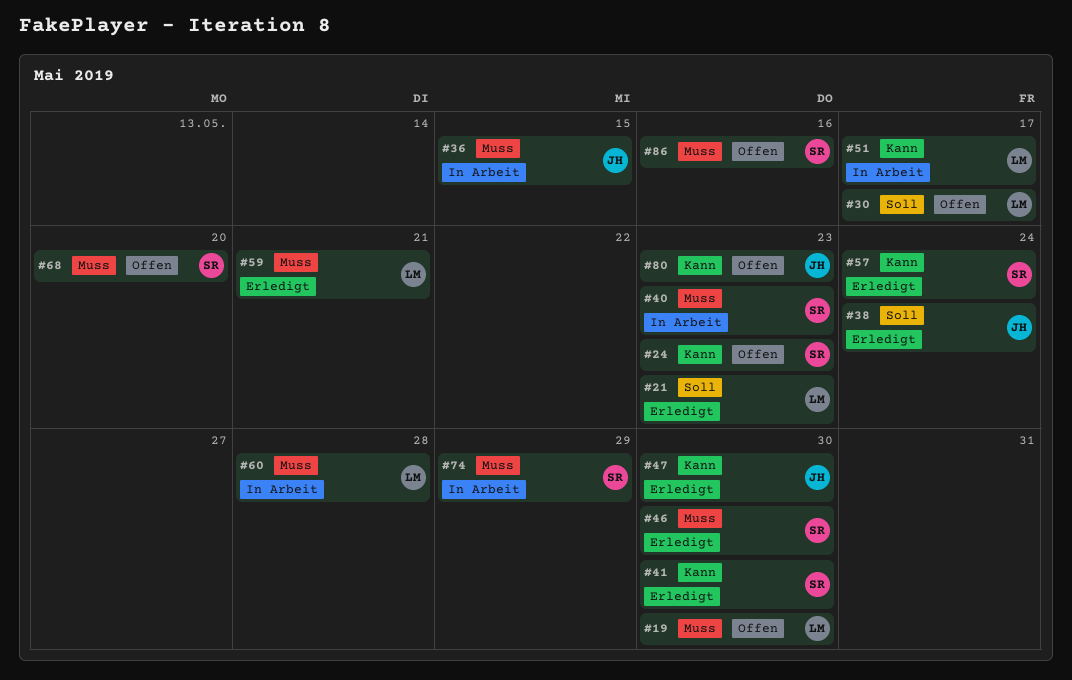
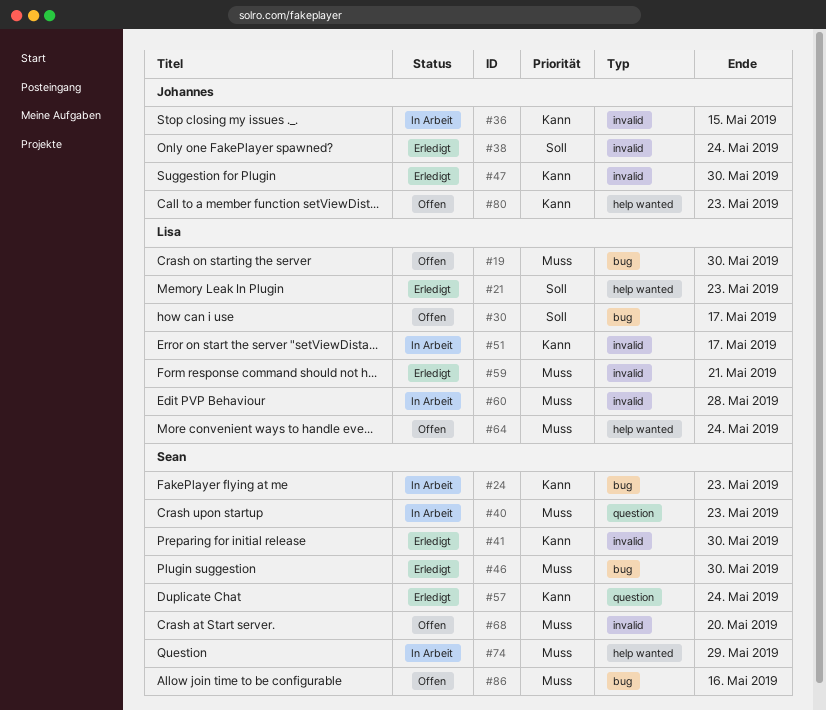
#24, status: Offen -> In Arbeit
#36, priority: Muss -> Kann
#64: none -> present

